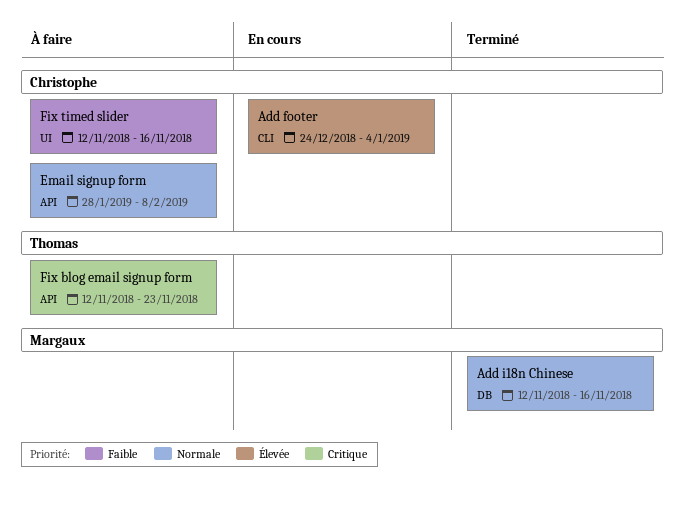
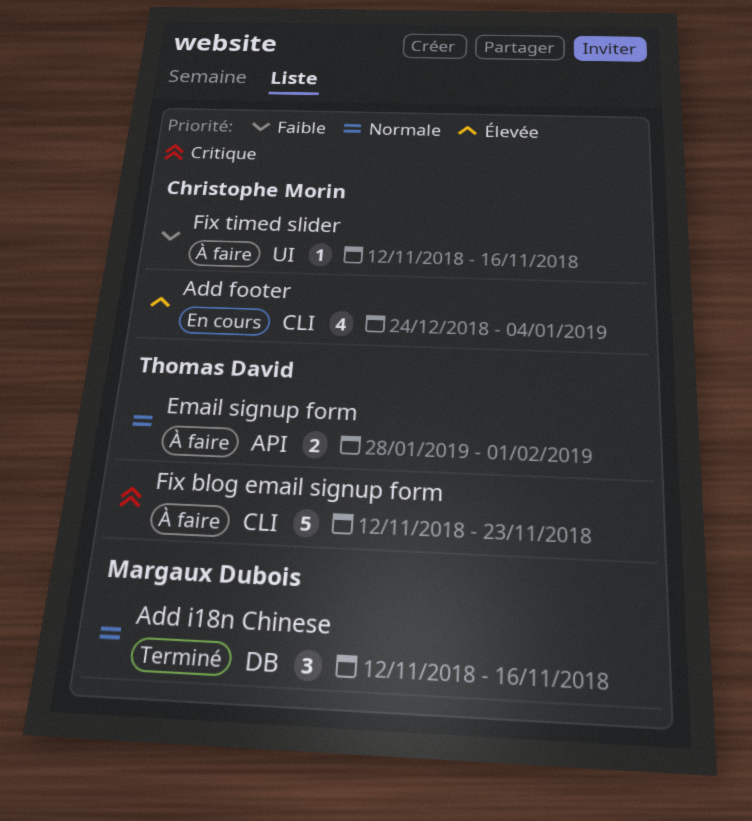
Email signup form, owner: Christophe Morin -> Thomas David
Email signup form, due: Feb 8 -> Feb 1
Fix blog email signup form, label: API -> CLI

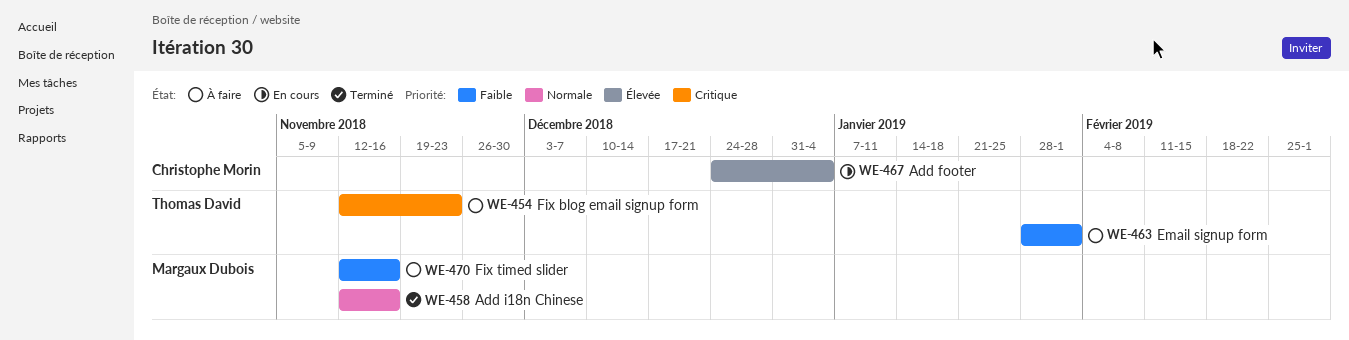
Email signup form, priority: Normale -> Faible
Fix timed slider, owner: Christophe Morin -> Margaux Dubois

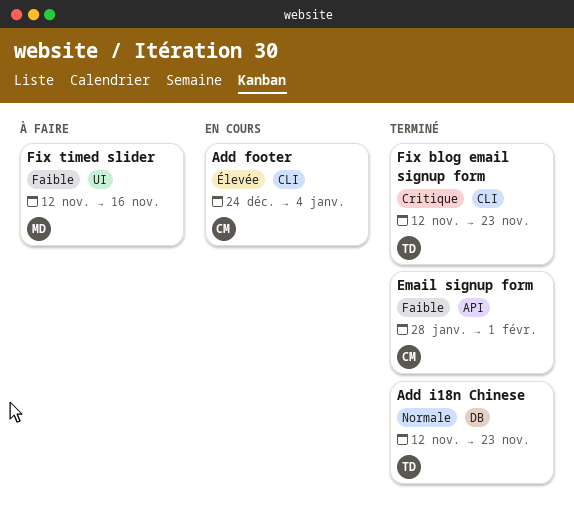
Add i18n Chinese, owner: Margaux Dubois -> Thomas David
Add i18n Chinese, due: Nov 16 -> Nov 23
Email signup form, status: À faire -> Terminé
Email signup form, owner: Thomas David -> Christophe Morin
Fix blog email signup form, status: À faire -> Terminé

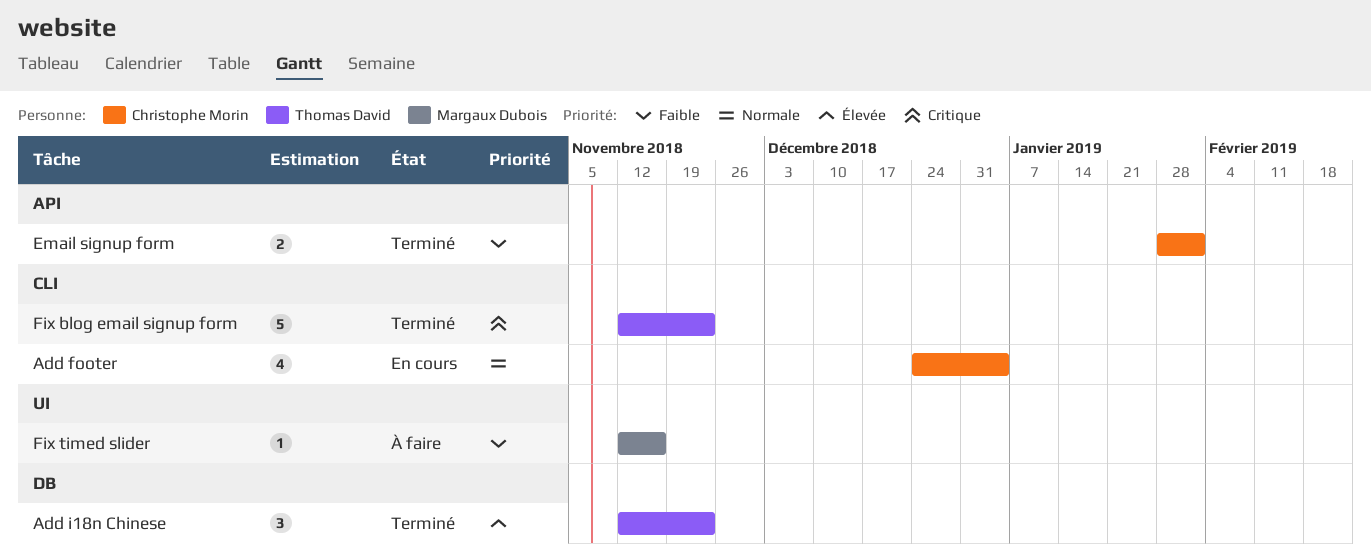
Add footer, priority: Élevée -> Normale
Add i18n Chinese, priority: Normale -> Élevée

